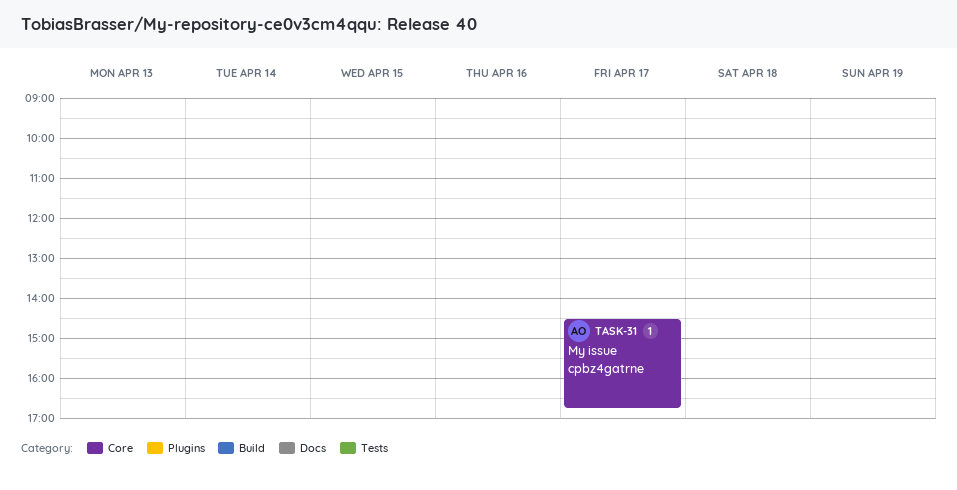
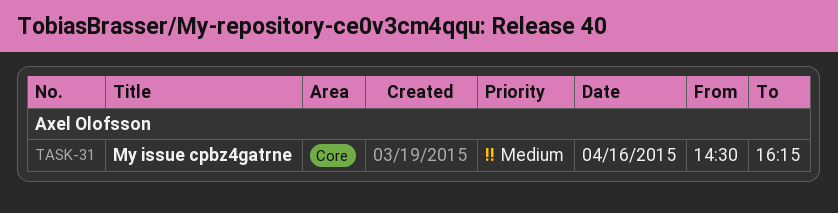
TASK-31, day: Apr 17 -> Apr 16
TASK-31, ends: 16:45 -> 16:15

